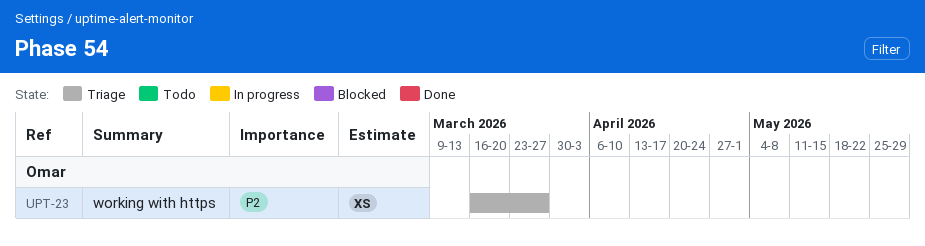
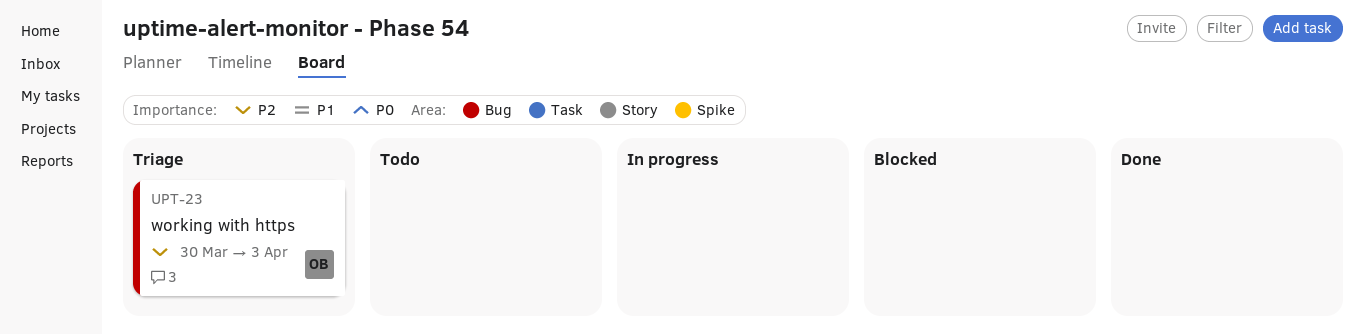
UPT-23, start: Mar 16 -> Mar 30
UPT-23, due: Mar 27 -> Apr 3

